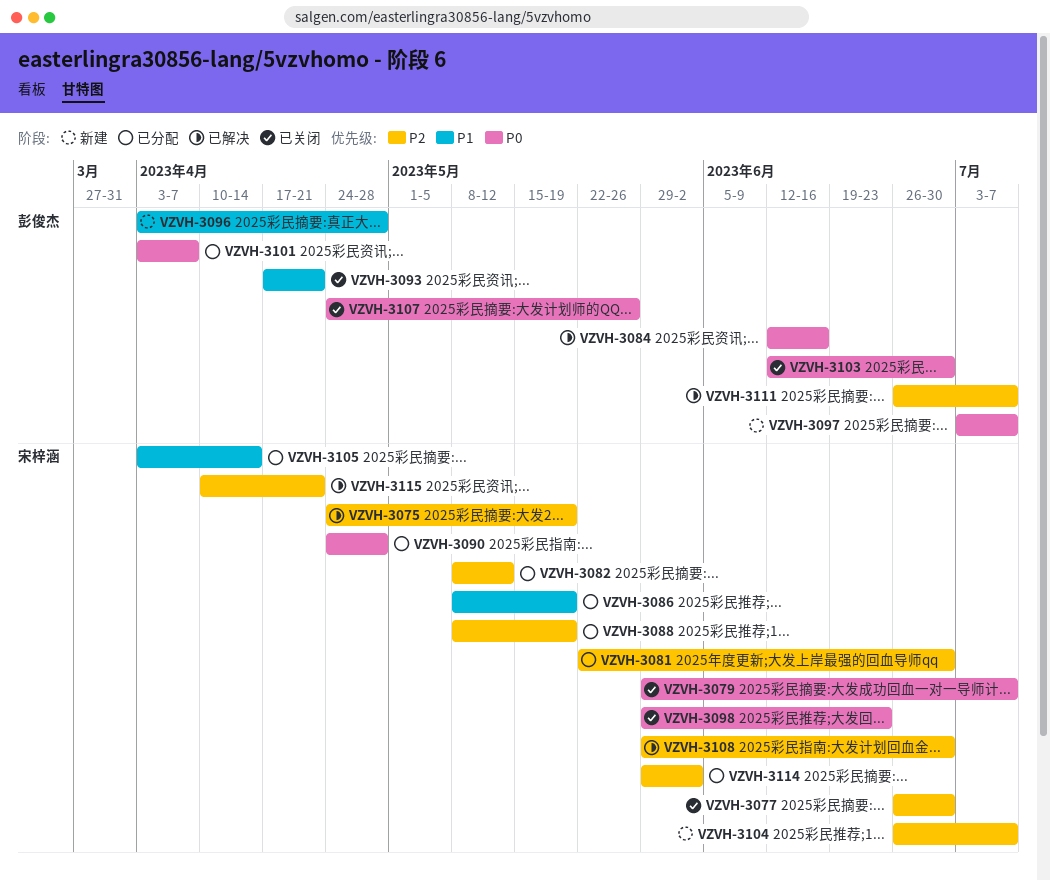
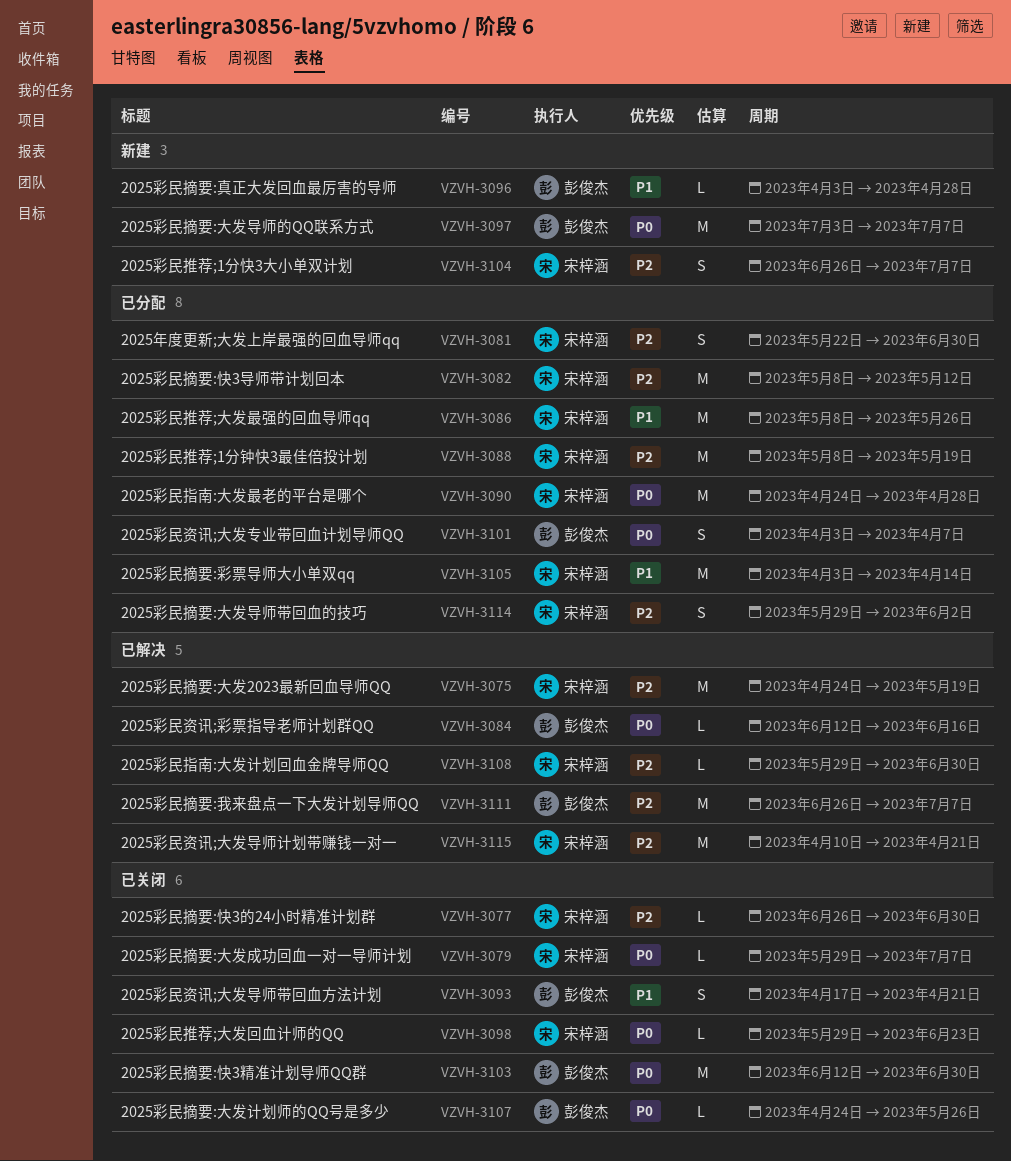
VZVH-3086, due: May 19 -> May 26

